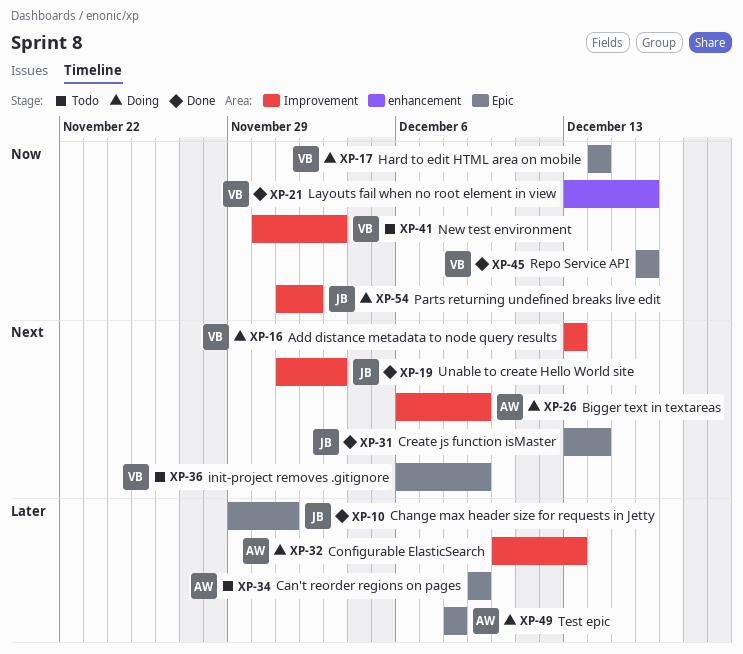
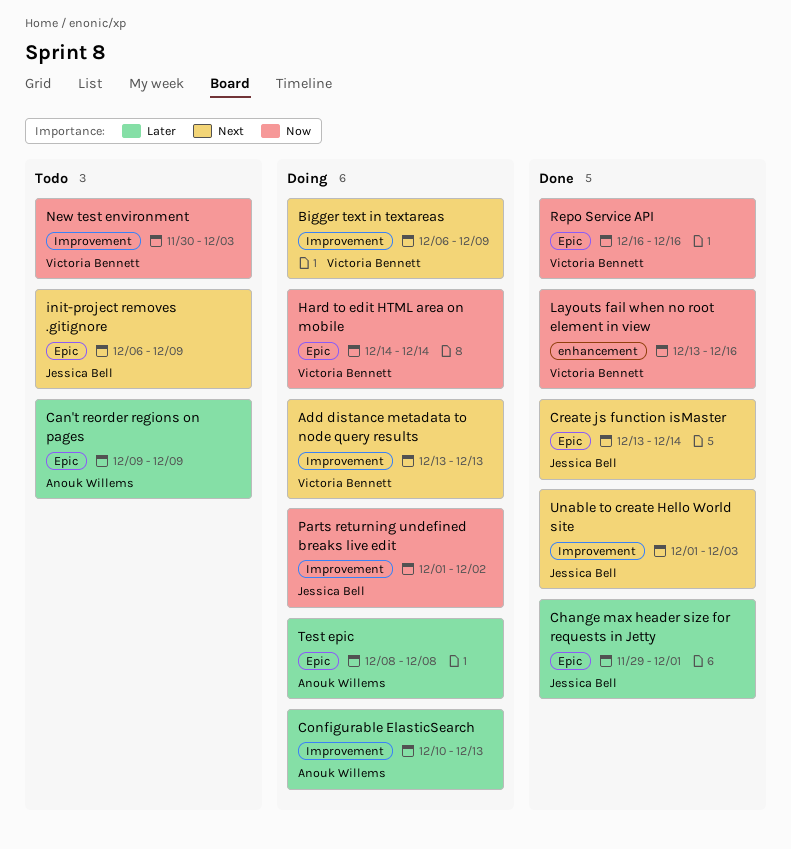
Bigger text in textareas, owner: Anouk Willems -> Victoria Bennett
init-project removes .gitignore, owner: Victoria Bennett -> Jessica Bell

